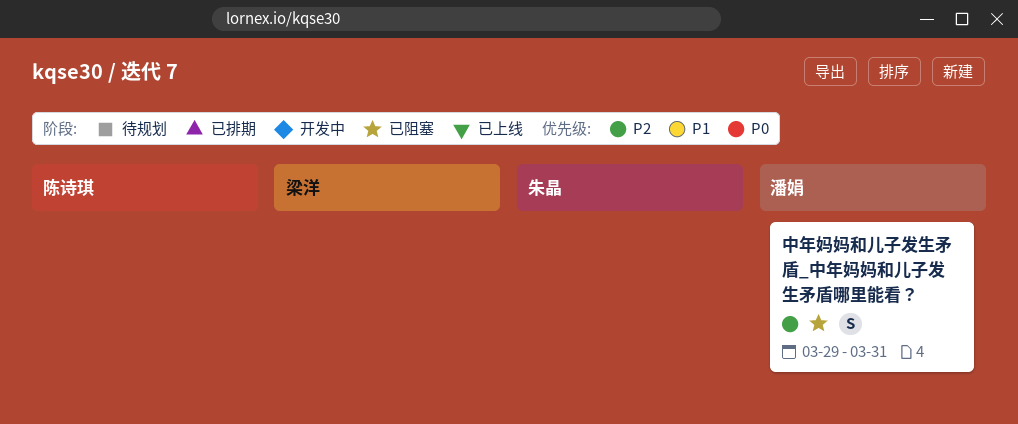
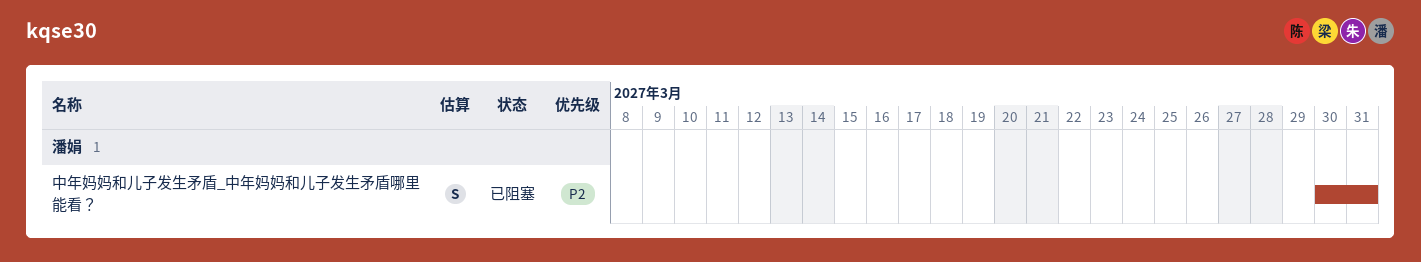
中年妈妈和儿子发生矛盾_中年妈妈和儿子发生矛盾哪里能看？, start: Mar 29 -> Mar 30

